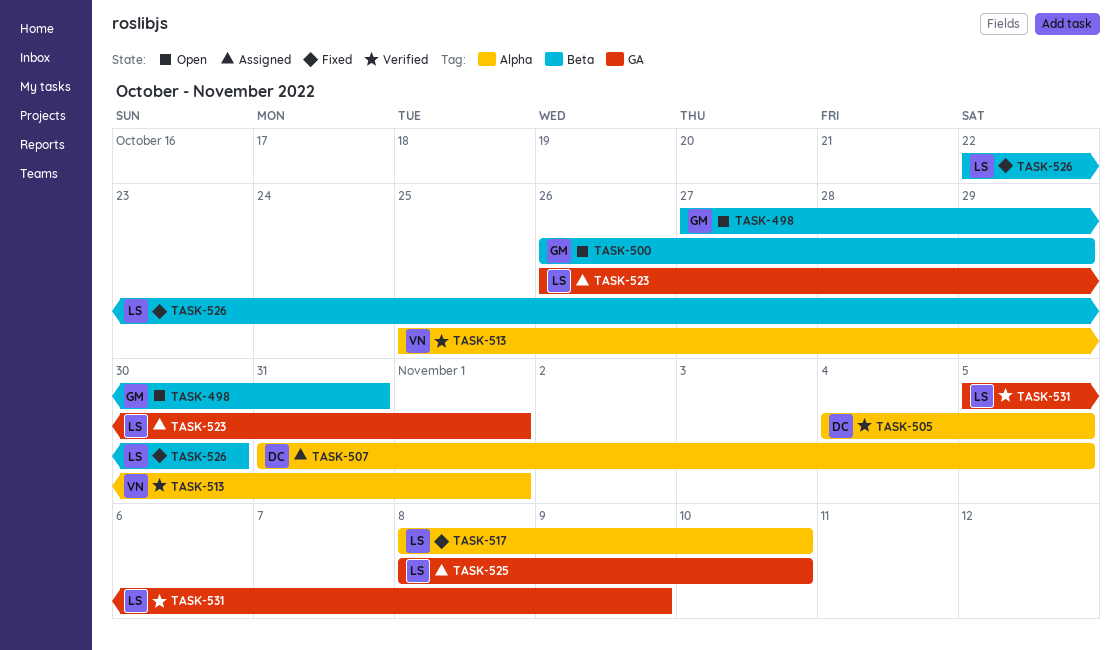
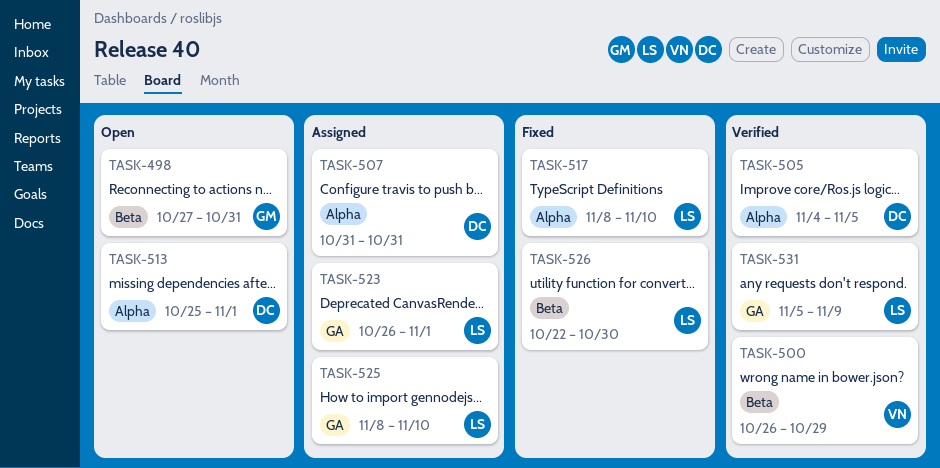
TASK-500, status: Open -> Verified
TASK-500, owner: GM -> VN
TASK-507, due: Nov 5 -> Oct 31
TASK-513, status: Verified -> Open
TASK-513, owner: VN -> DC

